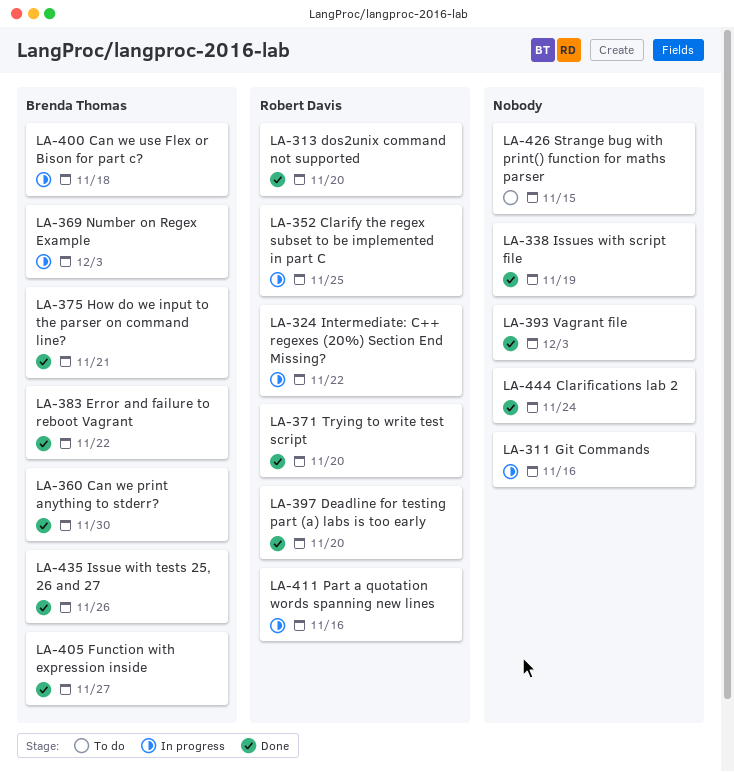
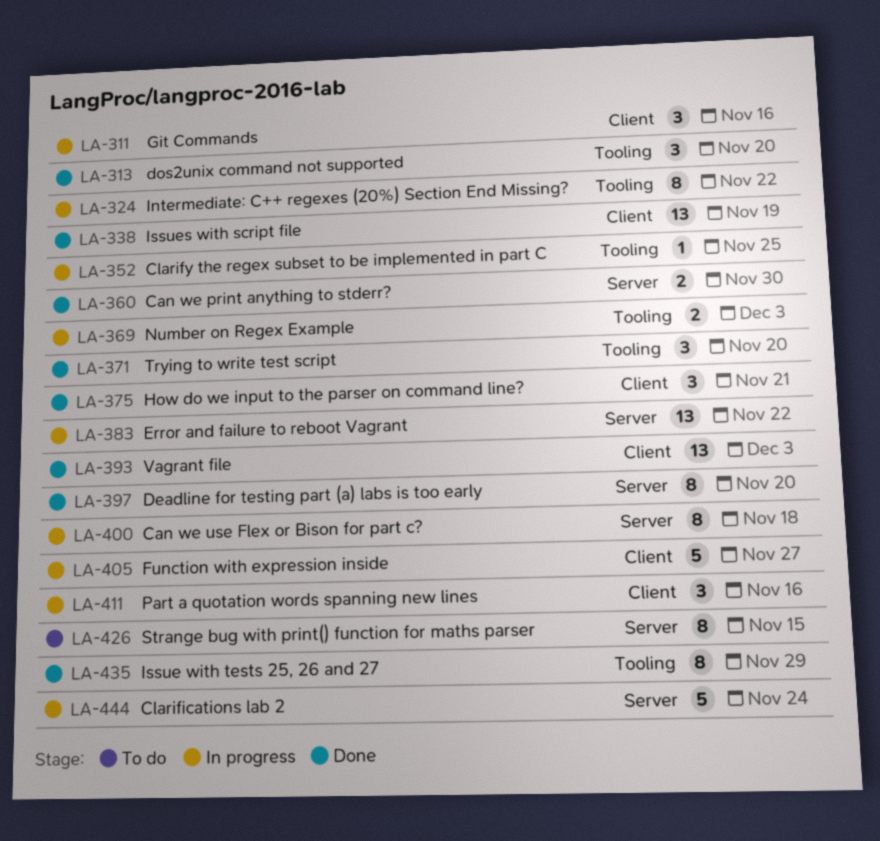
LA-383, status: Done -> In progress
LA-405, status: Done -> In progress
LA-435, due: Nov 26 -> Nov 29
LA-444, status: Done -> In progress

